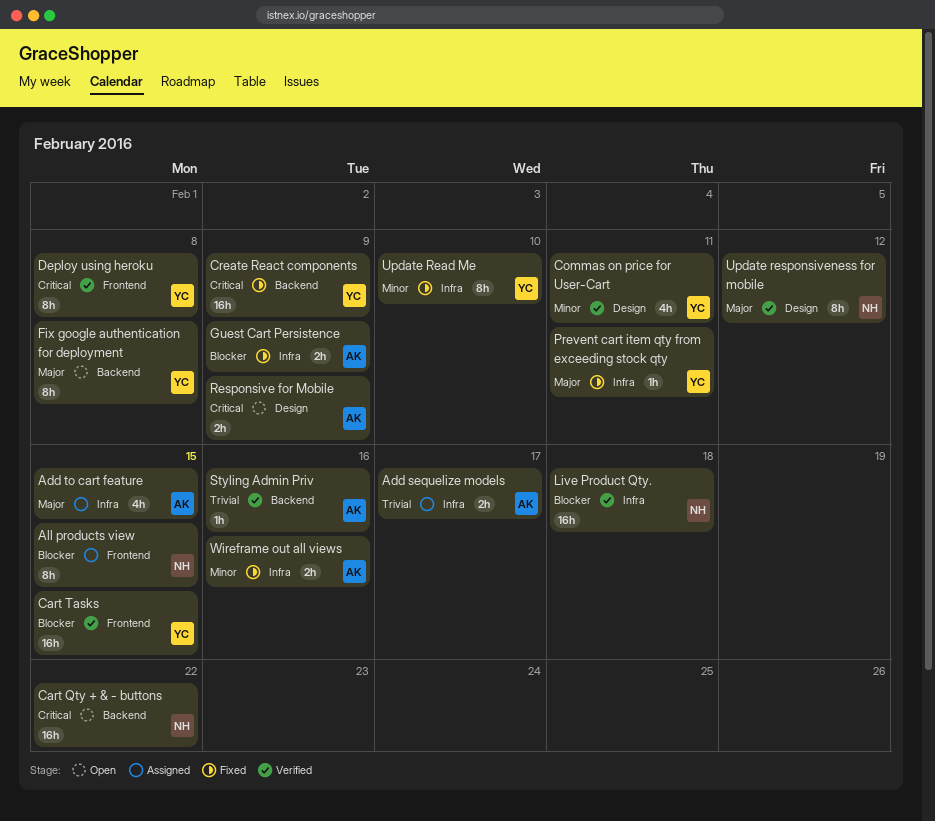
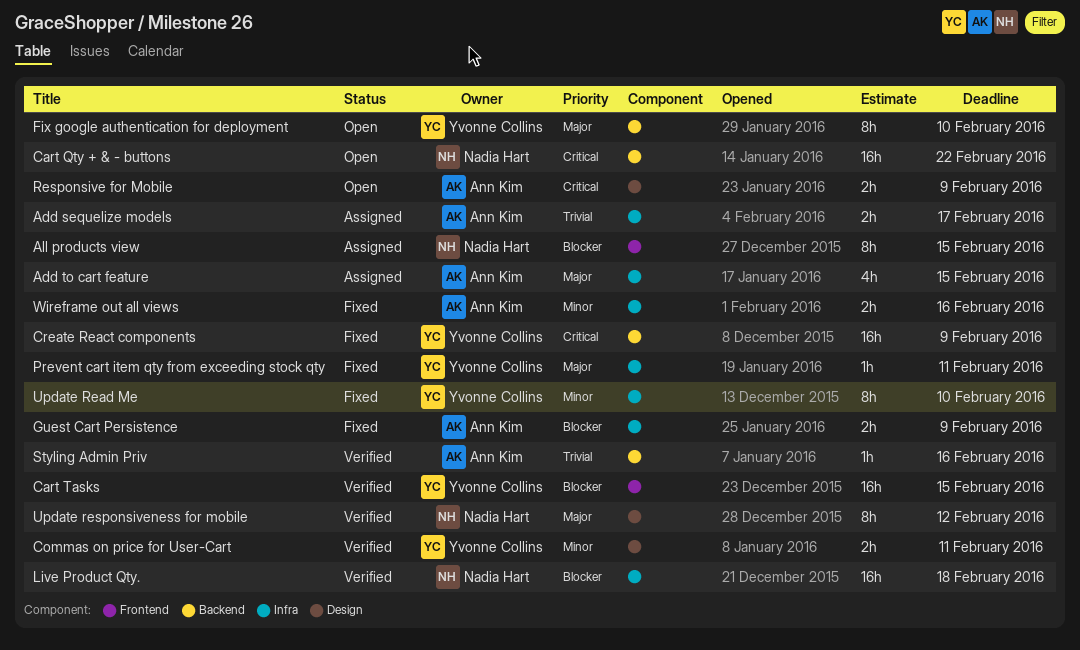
Commas on price for User-Cart, estimate: 4h -> 2h
Deploy using heroku: present -> none
Fix google authentication for deployment, due: Feb 8 -> Feb 10

